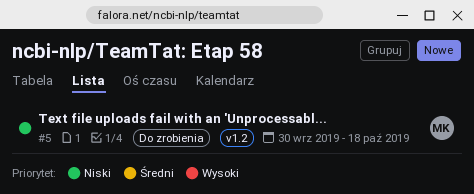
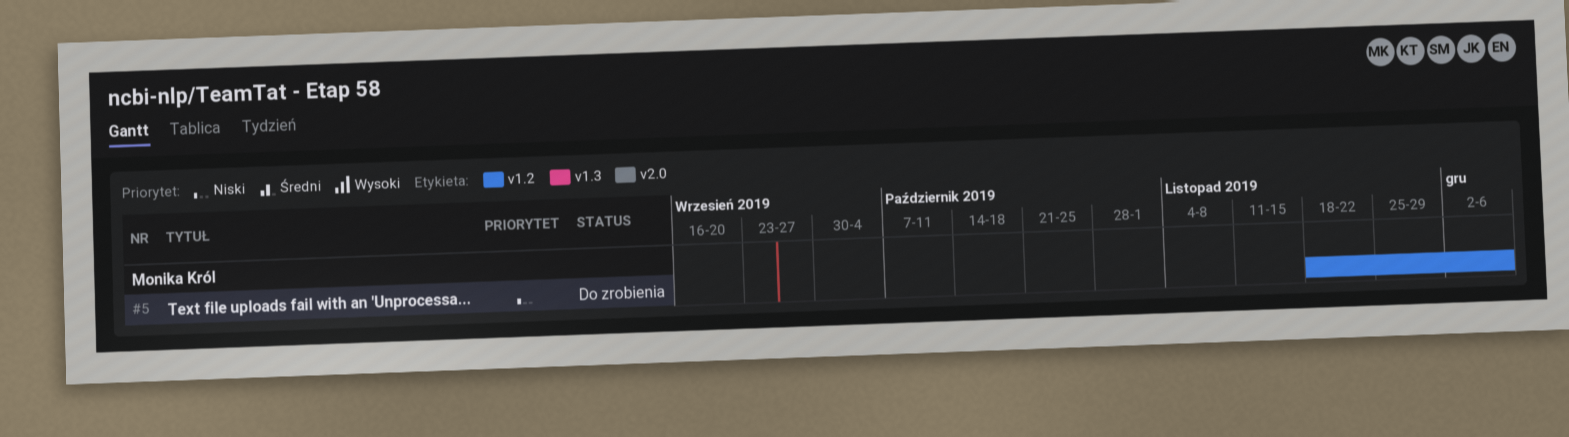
#5, start: Sep 30 -> Nov 18
#5, due: Oct 18 -> Dec 6

